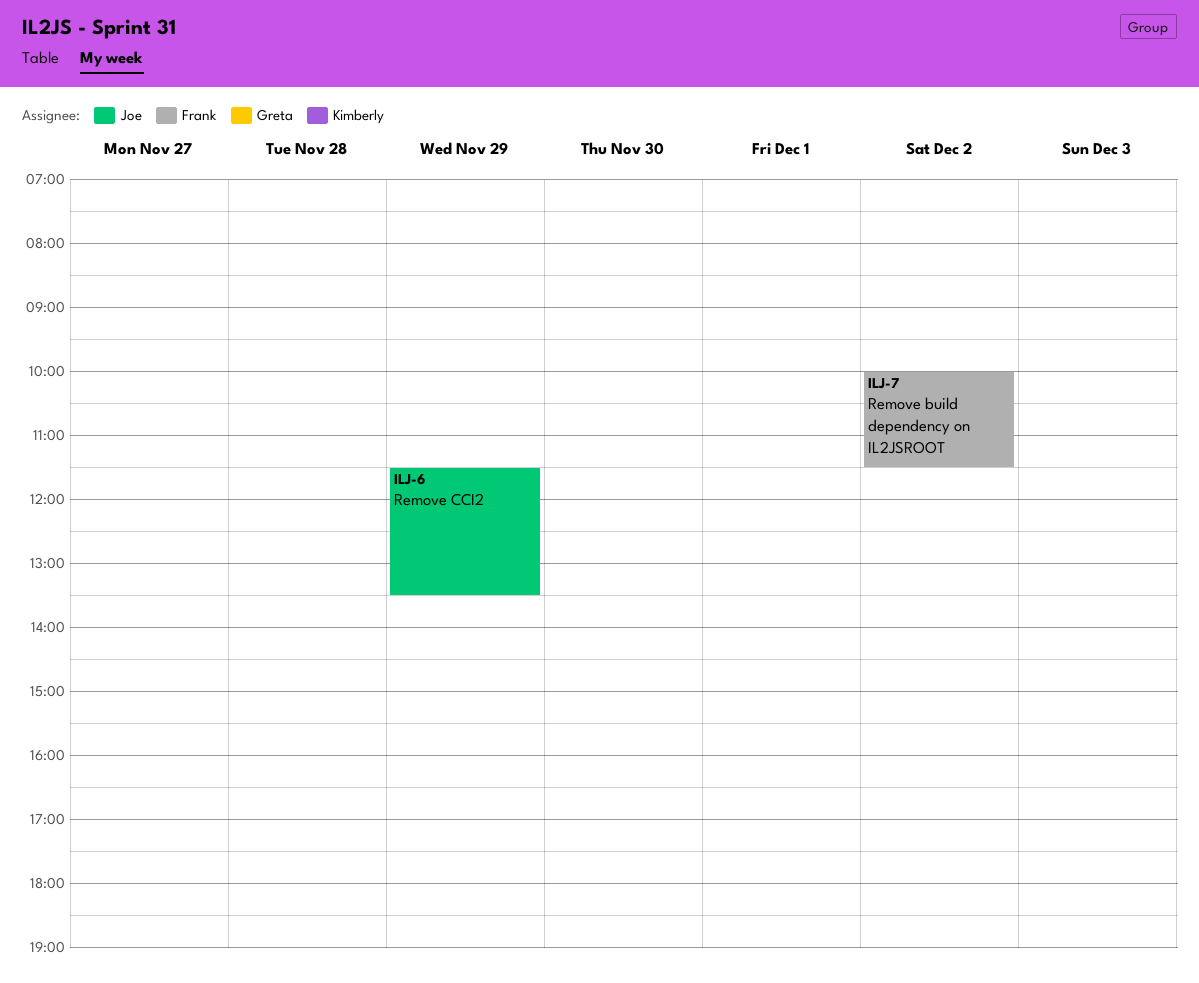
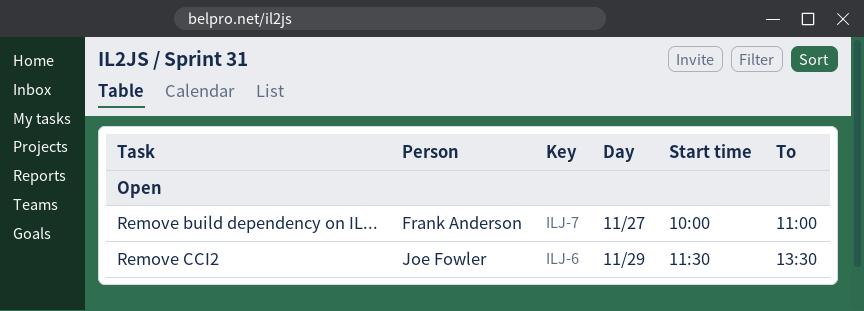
ILJ-7, day: Dec 2 -> Nov 27
ILJ-7, ends: 11:30 -> 11:00

